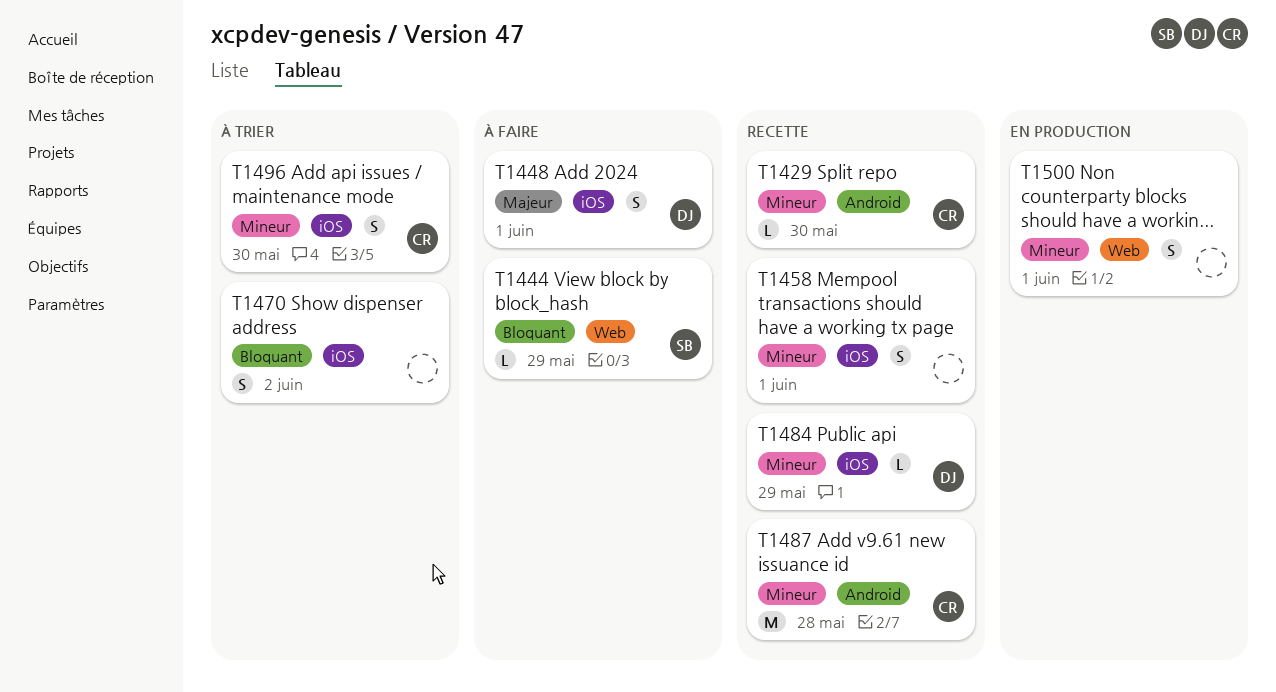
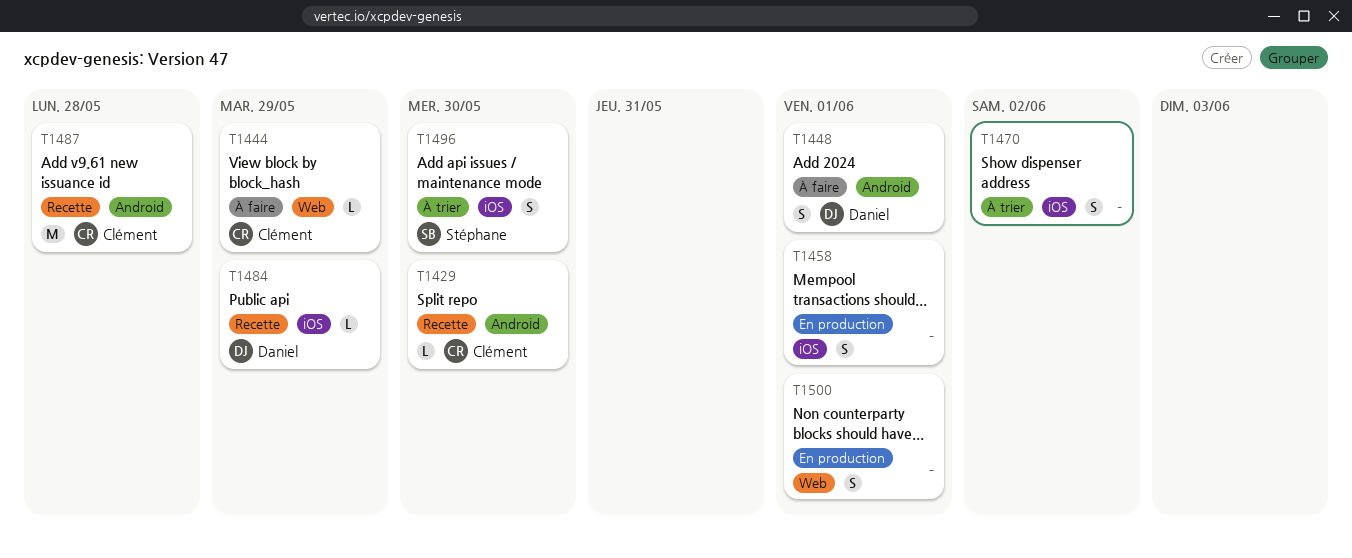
T1444, owner: Stéphane -> Clément
T1448, label: iOS -> Android
T1458, status: Recette -> En production
T1496, owner: Clément -> Stéphane

